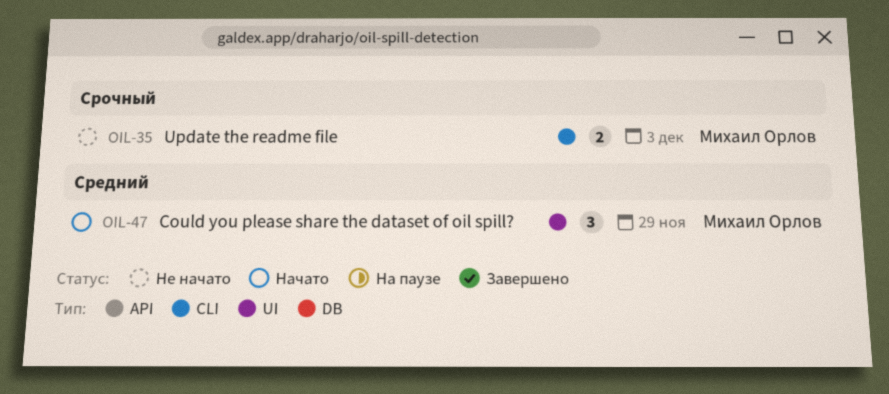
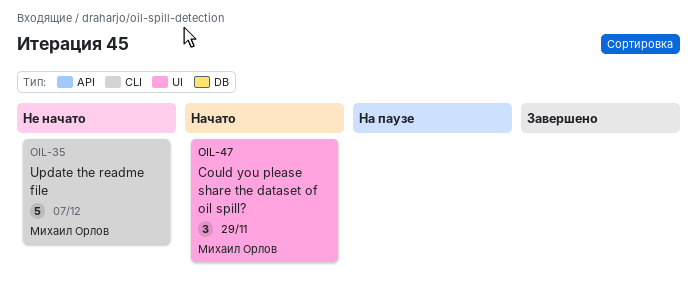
OIL-35, estimate: 2 -> 5
OIL-35, due: Dec 3 -> Dec 7

